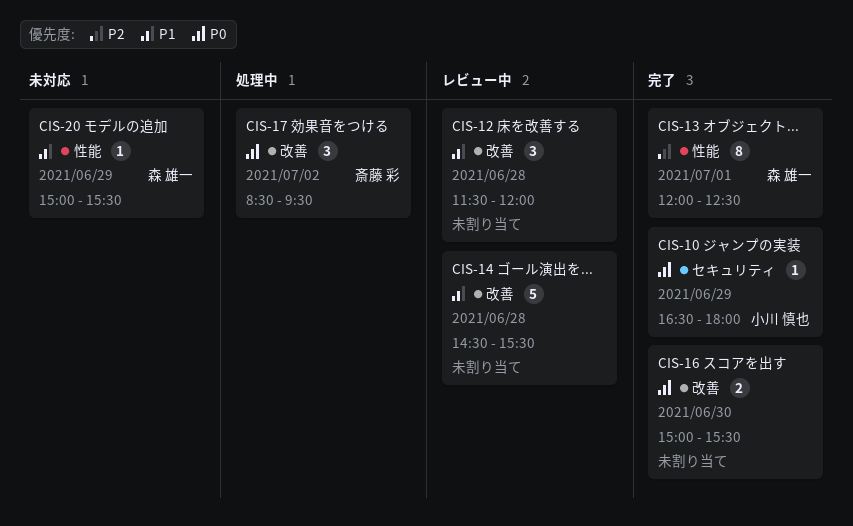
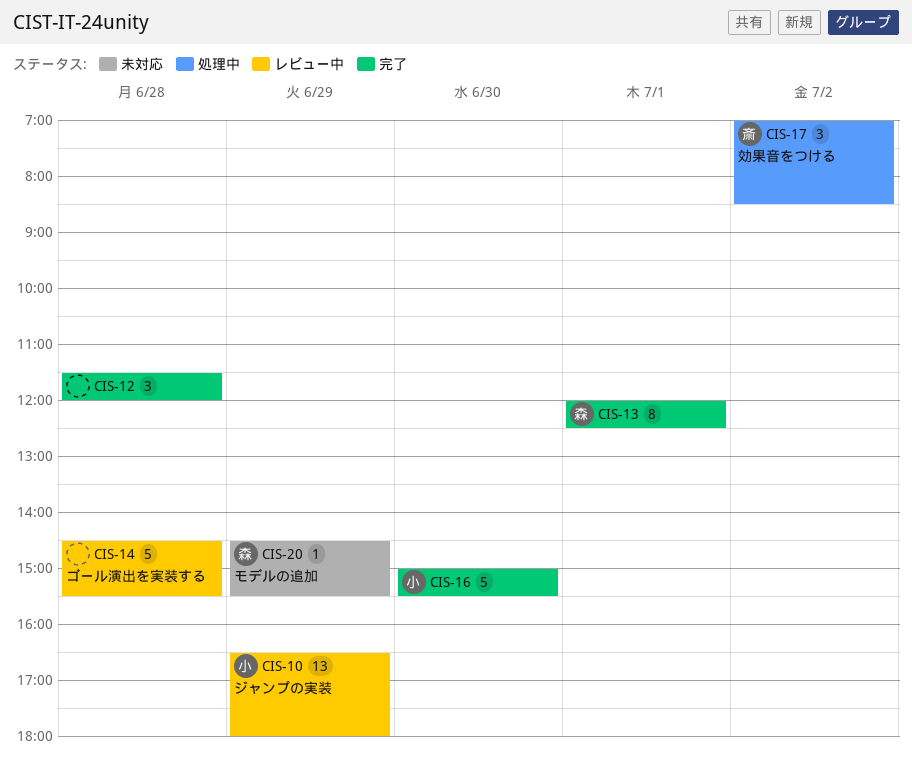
CIS-10, status: 完了 -> レビュー中
CIS-10, estimate: 1 -> 13
CIS-12, status: レビュー中 -> 完了
CIS-16, owner: none -> 小川 慎也
CIS-16, estimate: 2 -> 5
CIS-17, begins: 08:30 -> 07:00
CIS-17, ends: 09:30 -> 08:30
CIS-20, begins: 15:00 -> 14:30

